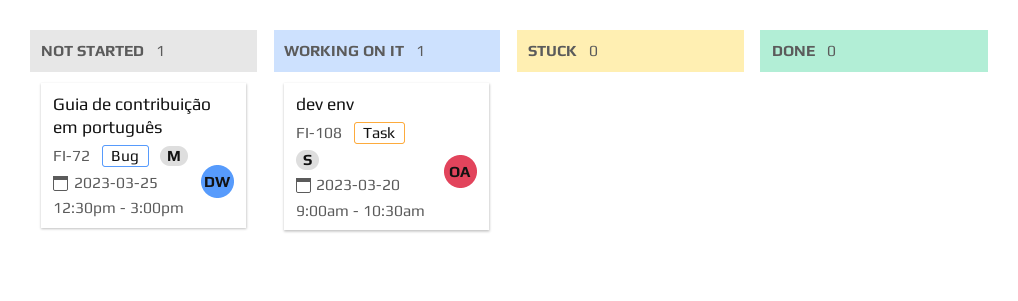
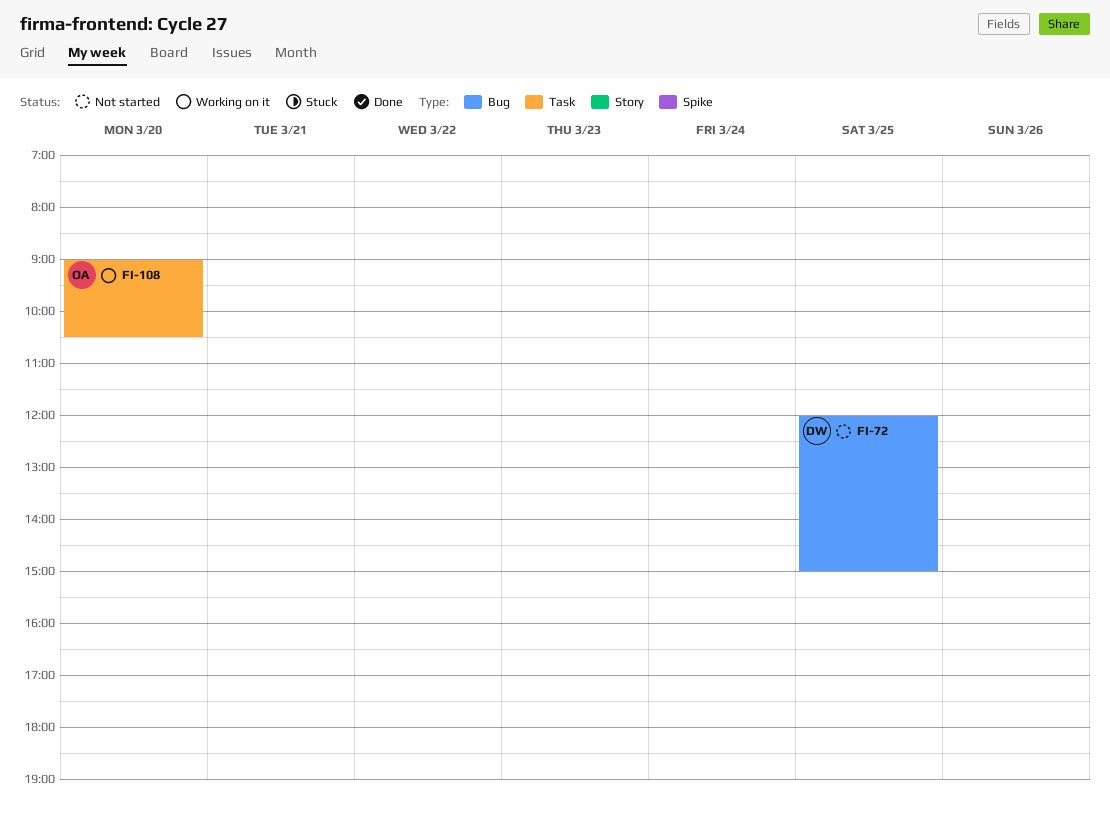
FI-72, begins: 12:30 -> 12:00

